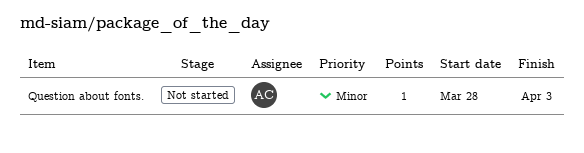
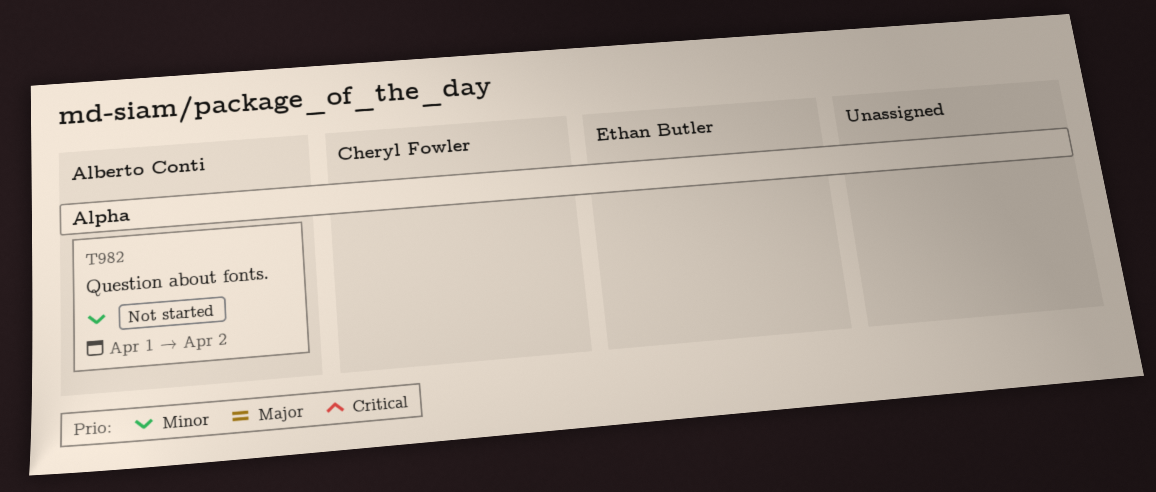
Question about fonts., start: Mar 28 -> Apr 1
Question about fonts., due: Apr 3 -> Apr 2

